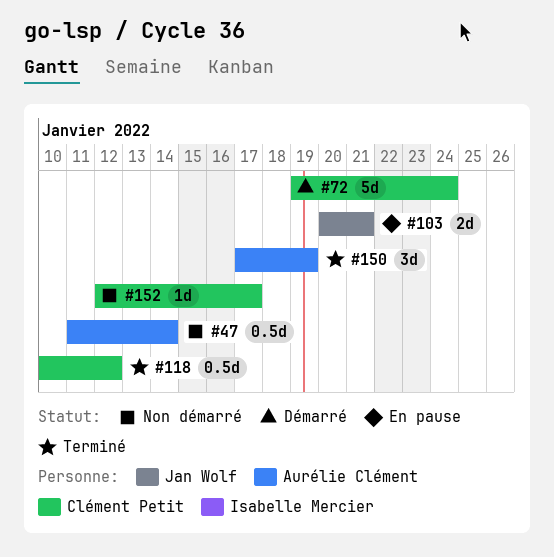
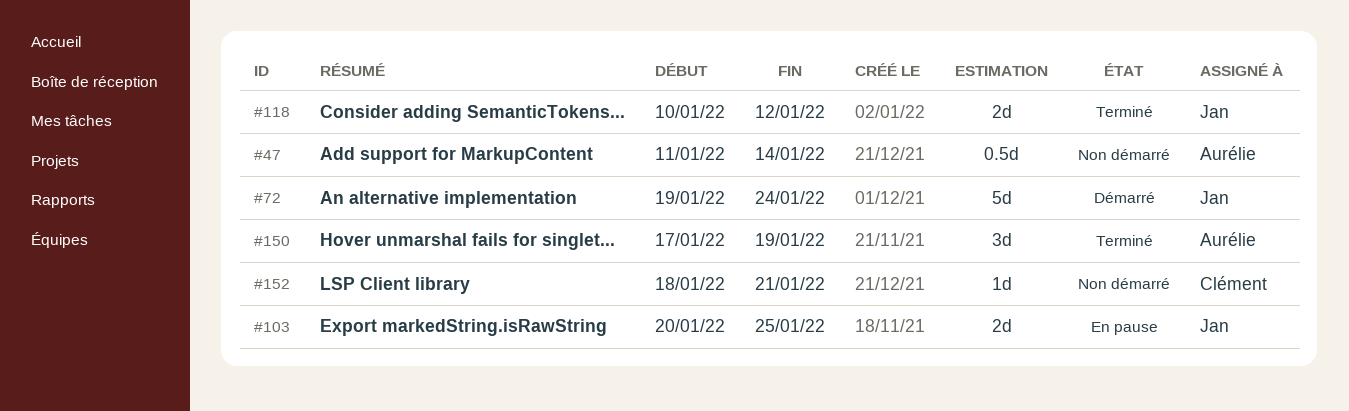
#72, owner: Clément Petit -> Jan Wolf
#103, due: Jan 21 -> Jan 25
#118, owner: Clément Petit -> Jan Wolf
#118, estimate: 0.5d -> 2d
#152, start: Jan 12 -> Jan 18
#152, due: Jan 17 -> Jan 21

